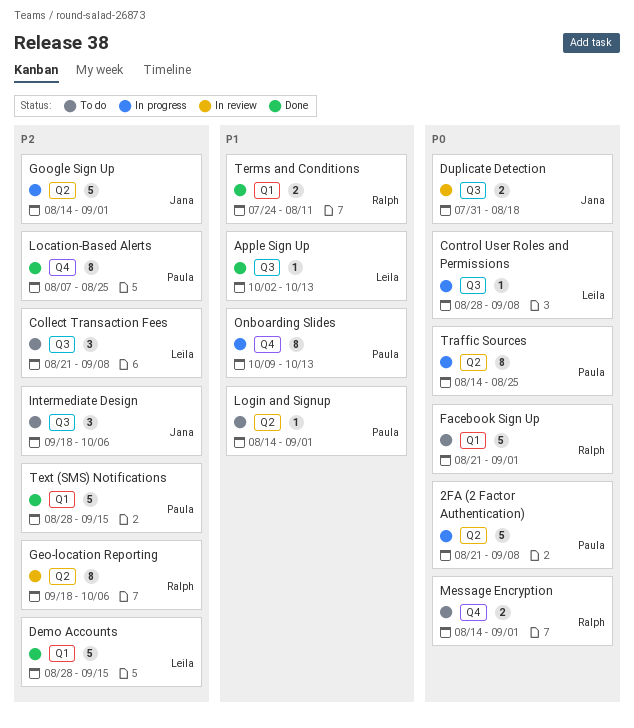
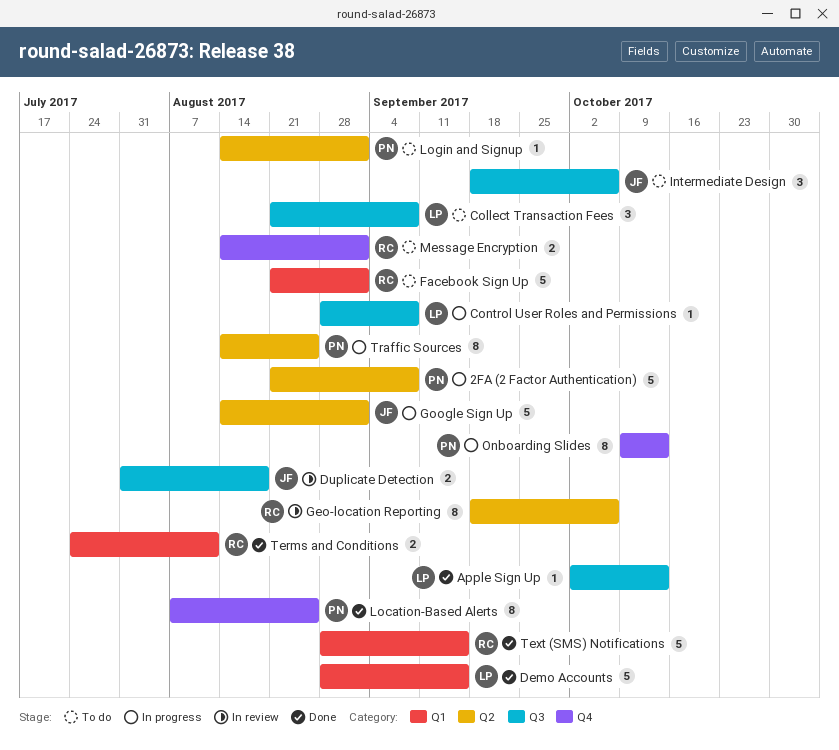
Text (SMS) Notifications, owner: Paula -> Ralph

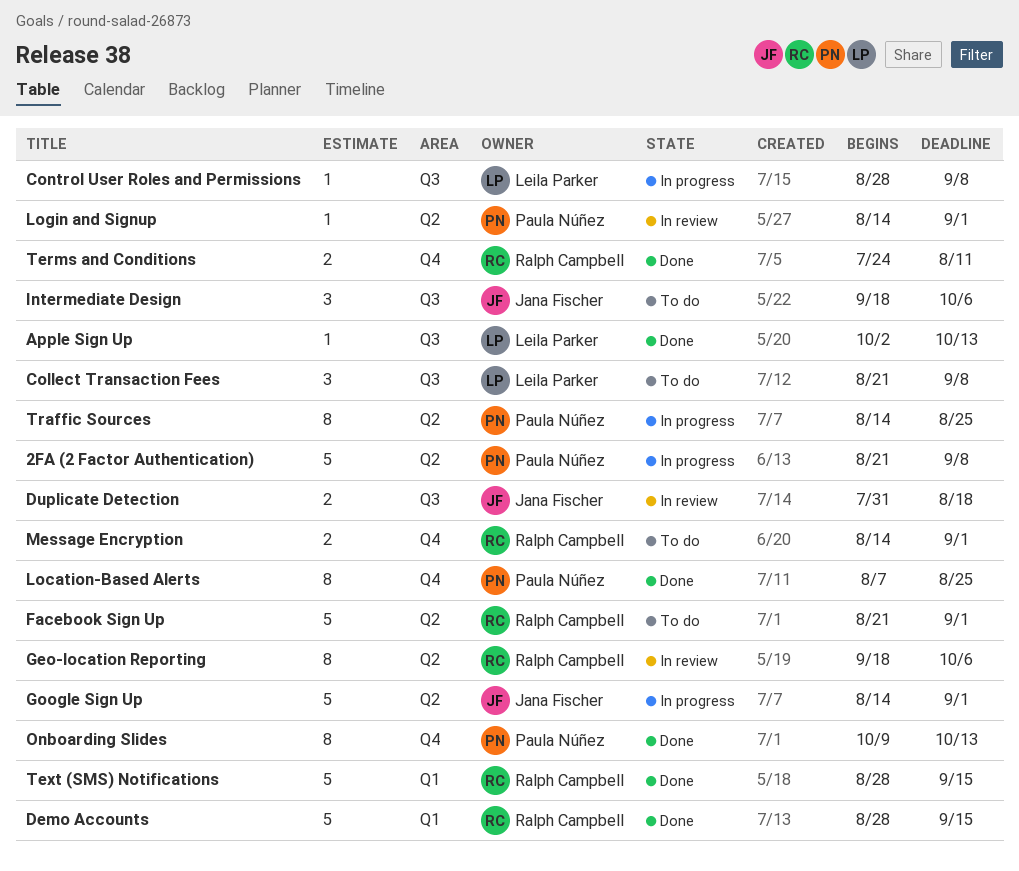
Demo Accounts, owner: Leila Parker -> Ralph Campbell
Facebook Sign Up, label: Q1 -> Q2
Login and Signup, status: To do -> In review
Onboarding Slides, status: In progress -> Done
Terms and Conditions, label: Q1 -> Q4

